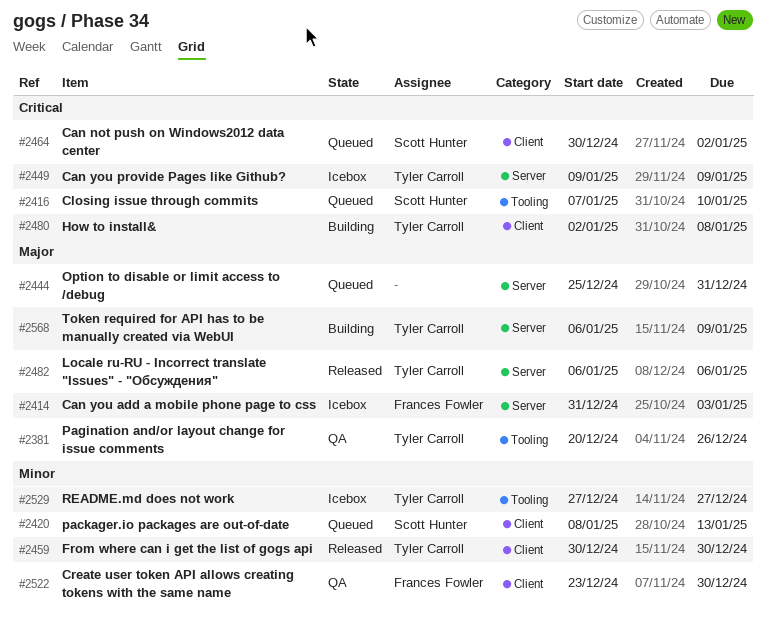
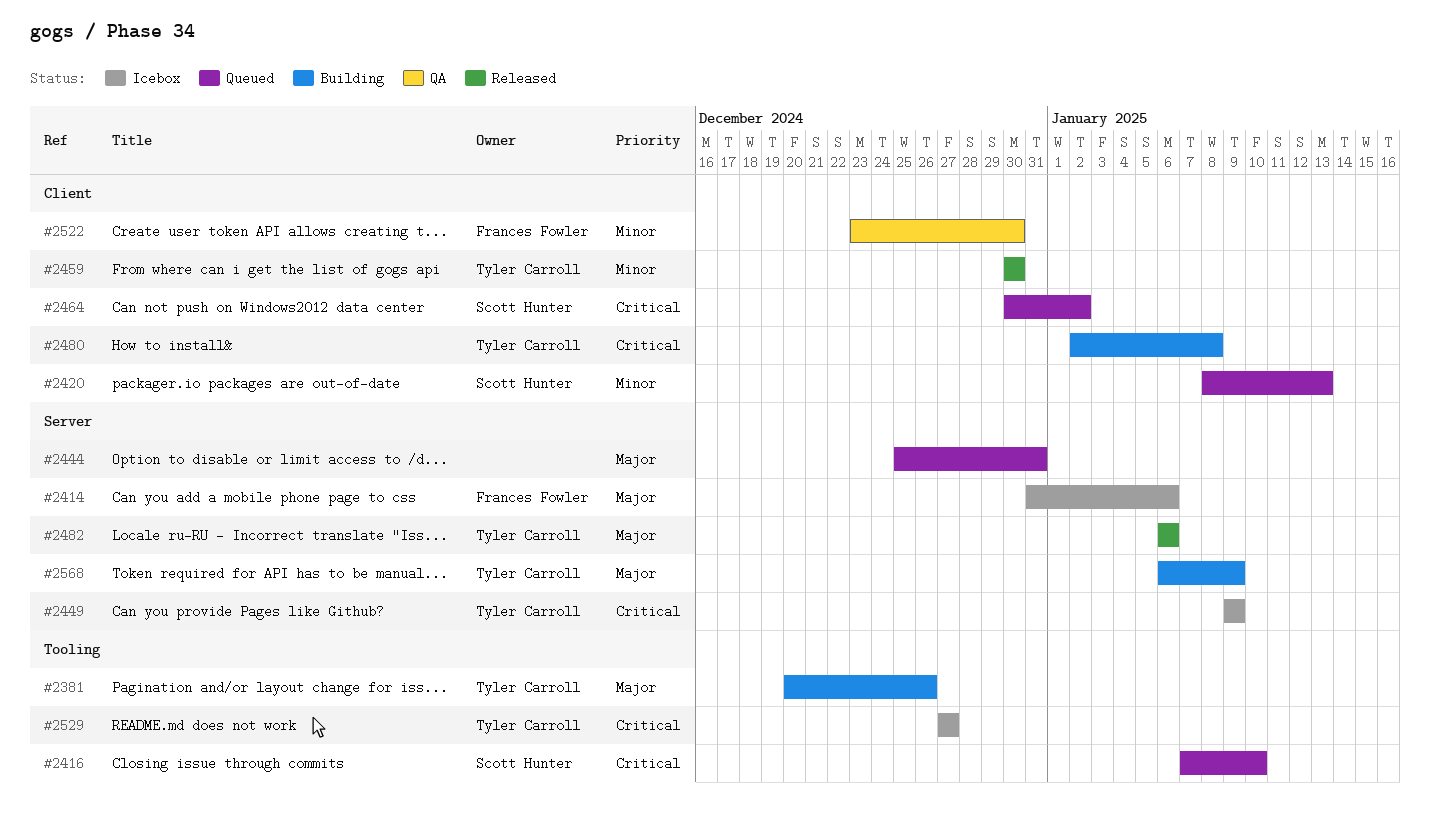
#2381, status: QA -> Building
#2414, due: Jan 3 -> Jan 6
#2529, priority: Minor -> Critical

